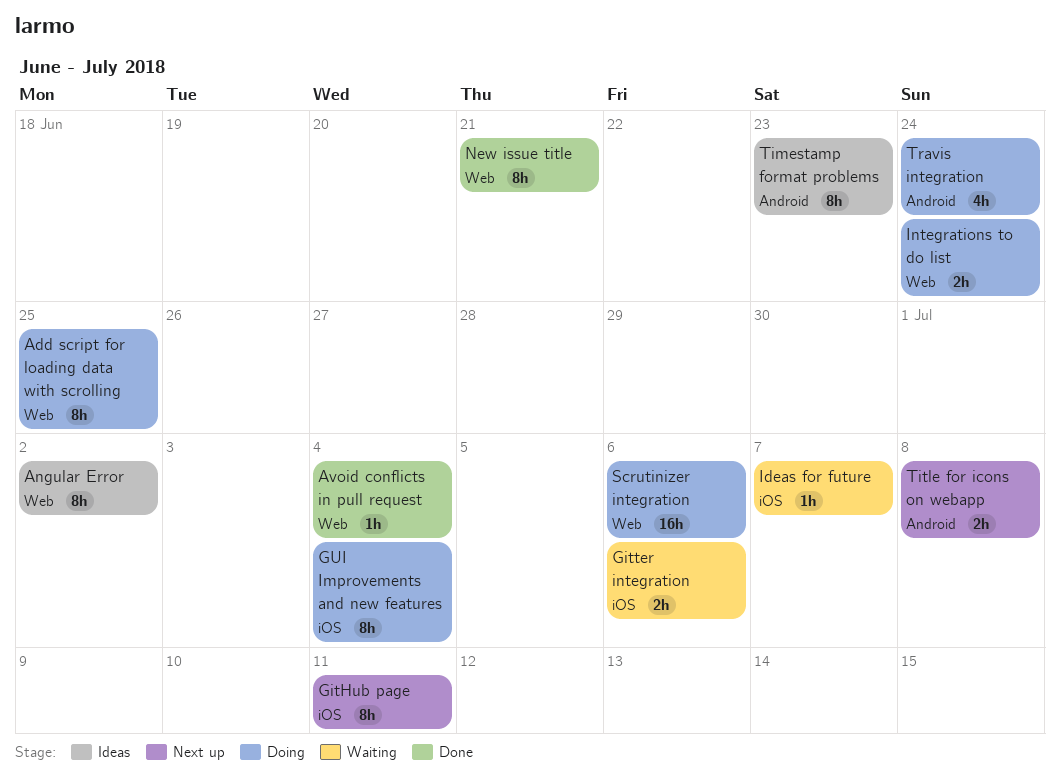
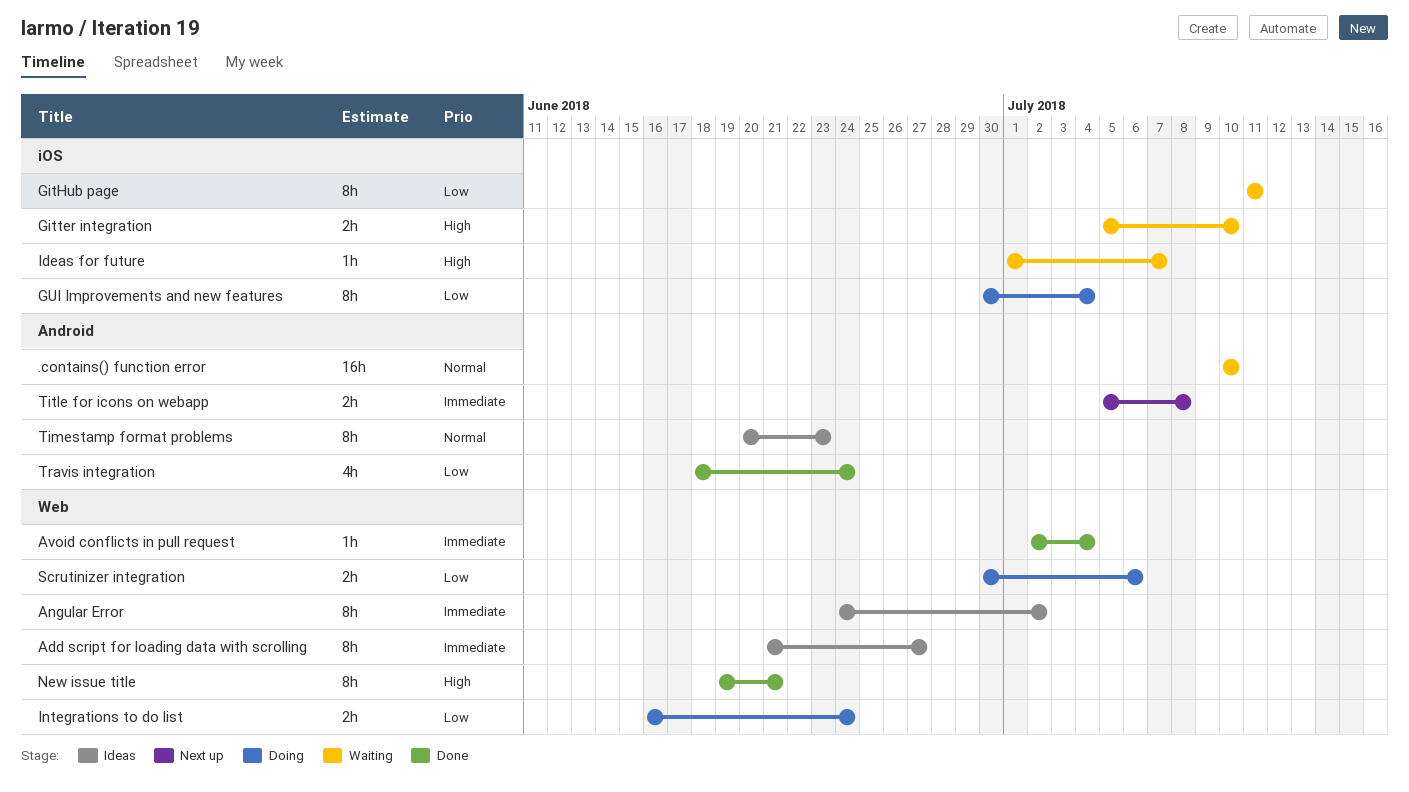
.contains() function error: none -> present
Add script for loading data with scrolling, status: Doing -> Ideas
Add script for loading data with scrolling, due: Jun 25 -> Jun 27
GitHub page, status: Next up -> Waiting
Gitter integration, due: Jul 6 -> Jul 10
Scrutinizer integration, estimate: 16h -> 2h
Travis integration, status: Doing -> Done

